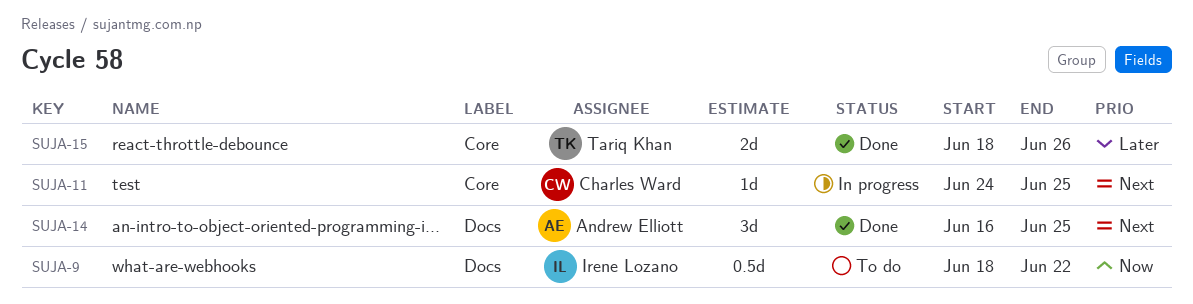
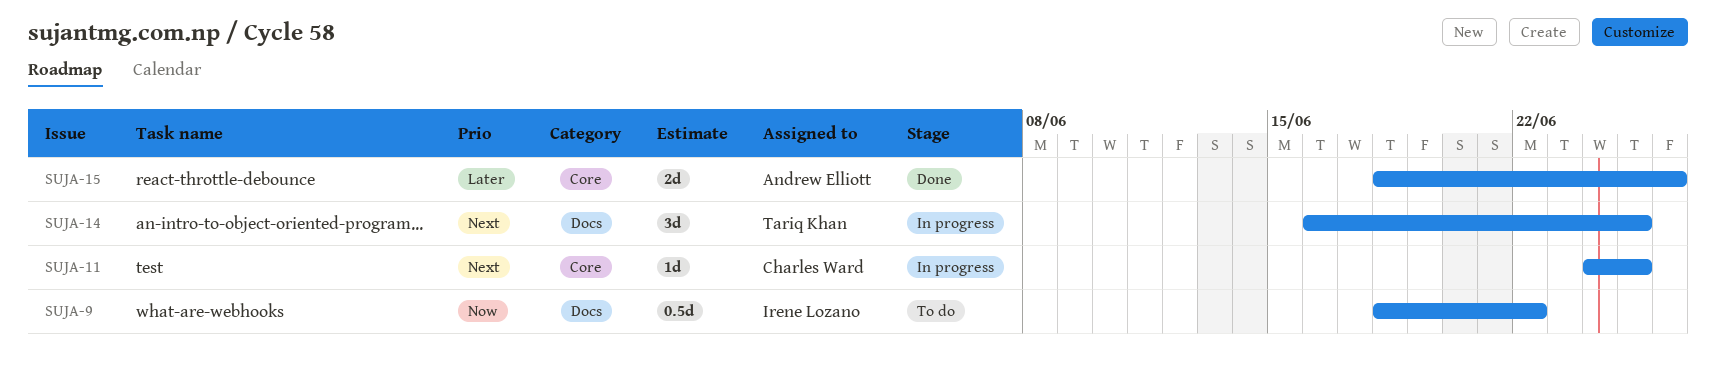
SUJA-14, status: Done -> In progress
SUJA-14, owner: Andrew Elliott -> Tariq Khan
SUJA-15, owner: Tariq Khan -> Andrew Elliott

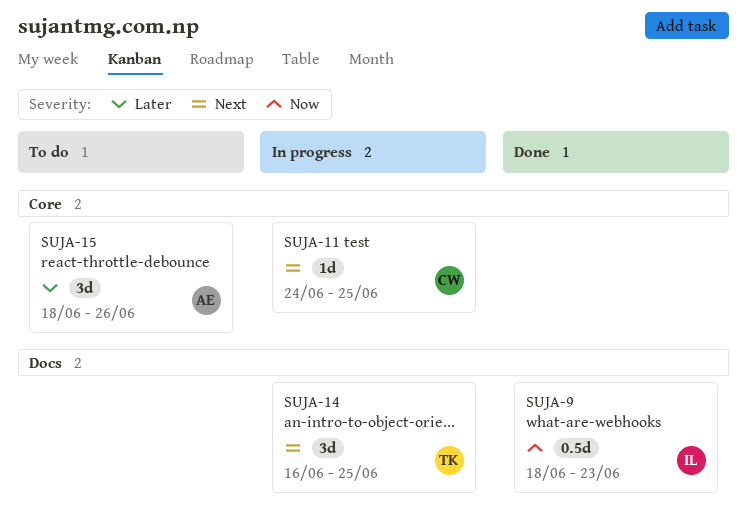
SUJA-9, status: To do -> Done
SUJA-9, due: Jun 22 -> Jun 23
SUJA-15, status: Done -> To do
SUJA-15, estimate: 2d -> 3d

